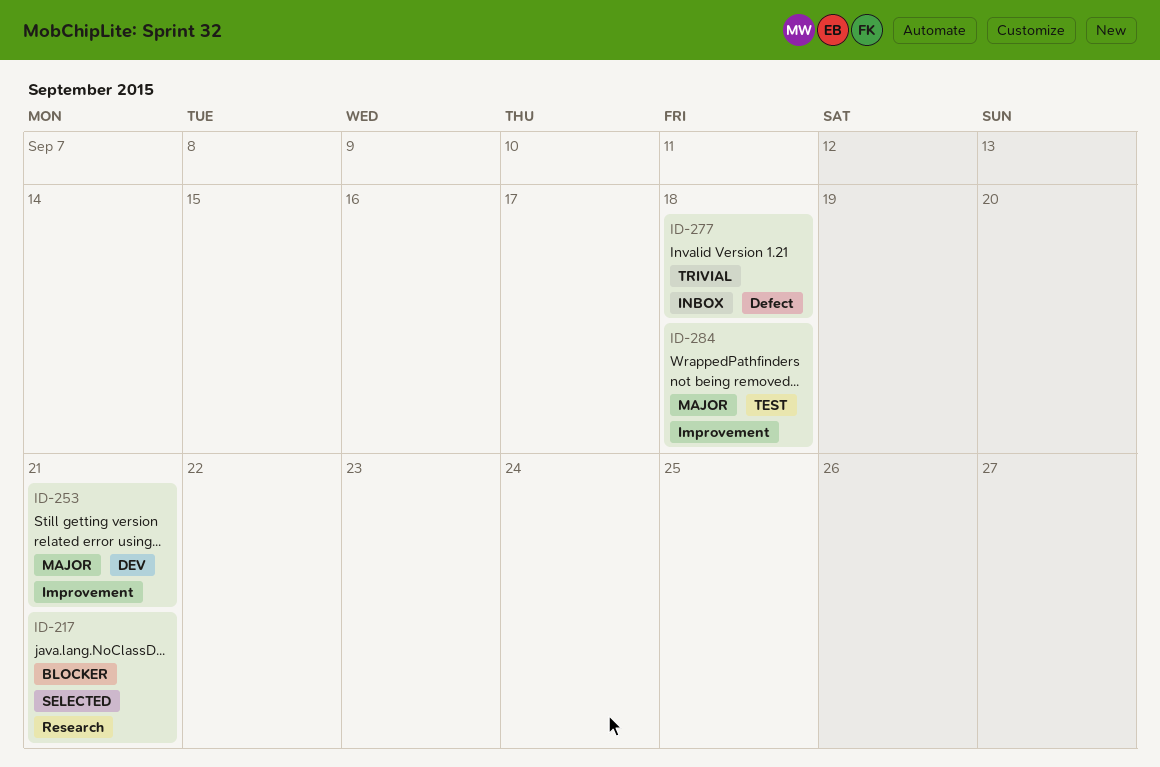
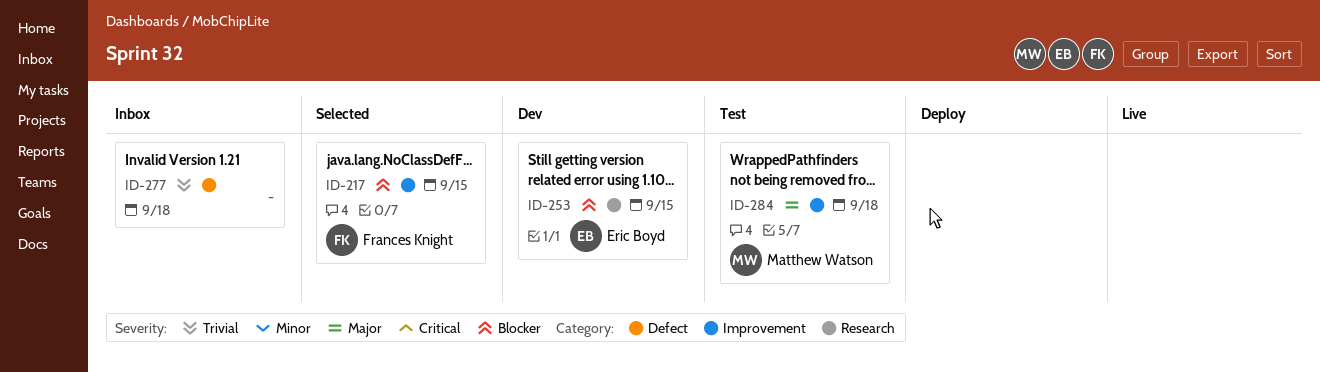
ID-217, label: Research -> Improvement
ID-217, due: Sep 21 -> Sep 15
ID-253, priority: Major -> Blocker
ID-253, label: Improvement -> Research
ID-253, due: Sep 21 -> Sep 15

